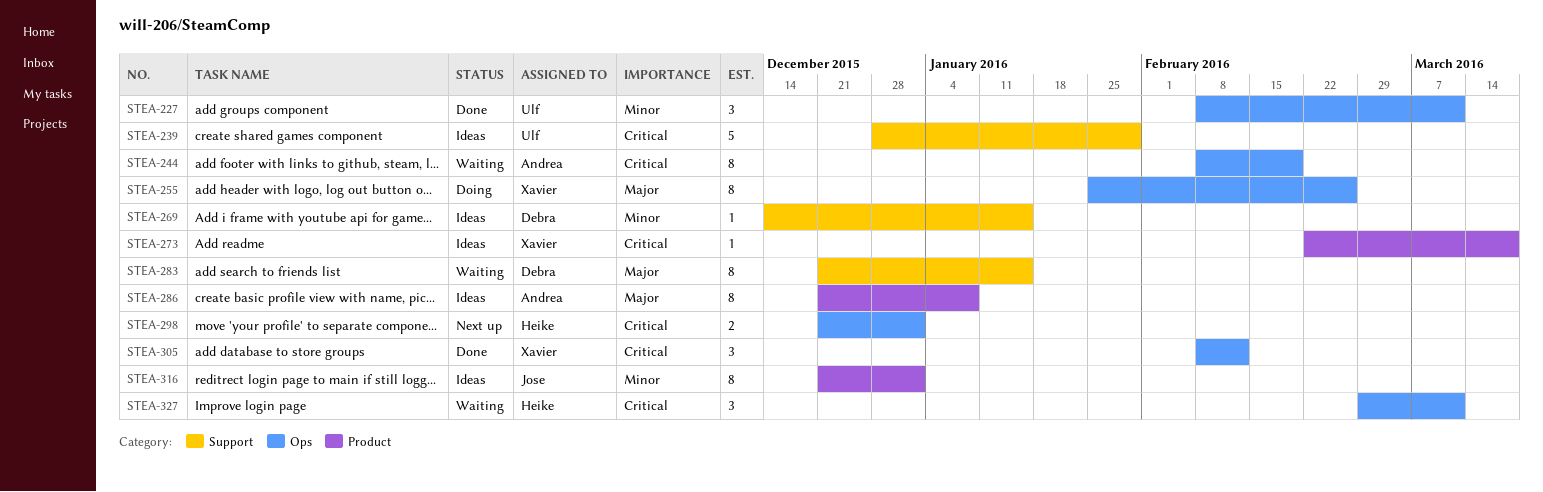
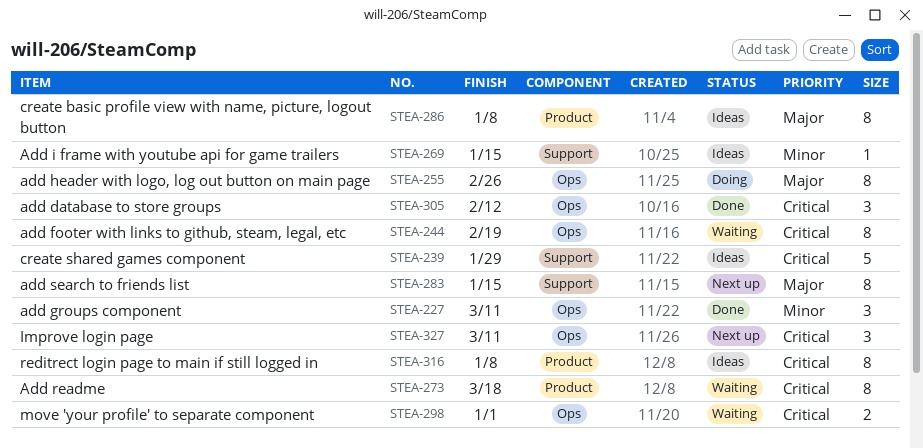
STEA-273, status: Ideas -> Waiting
STEA-273, estimate: 1 -> 8
STEA-283, status: Waiting -> Next up
STEA-298, status: Next up -> Waiting
STEA-316, priority: Minor -> Critical
STEA-316, due: Jan 1 -> Jan 8
STEA-327, status: Waiting -> Next up

